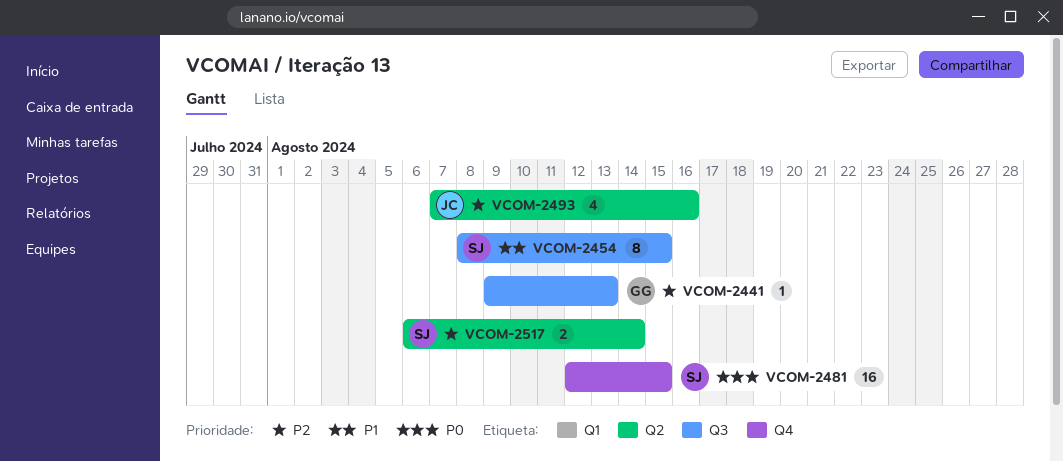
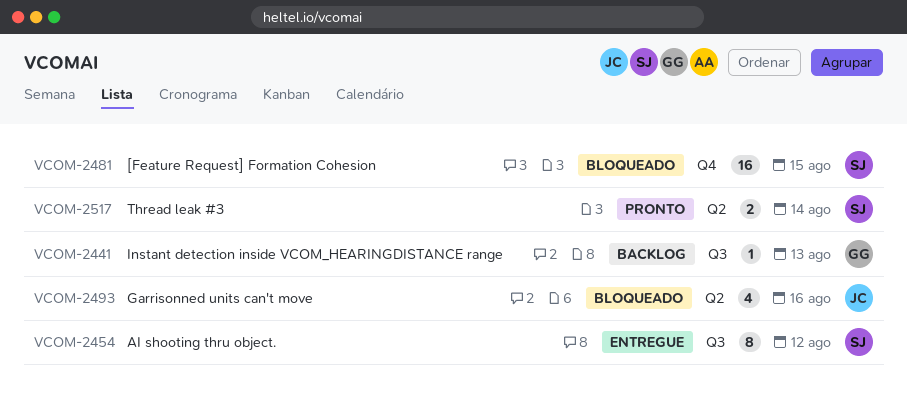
VCOM-2454, due: Aug 15 -> Aug 12

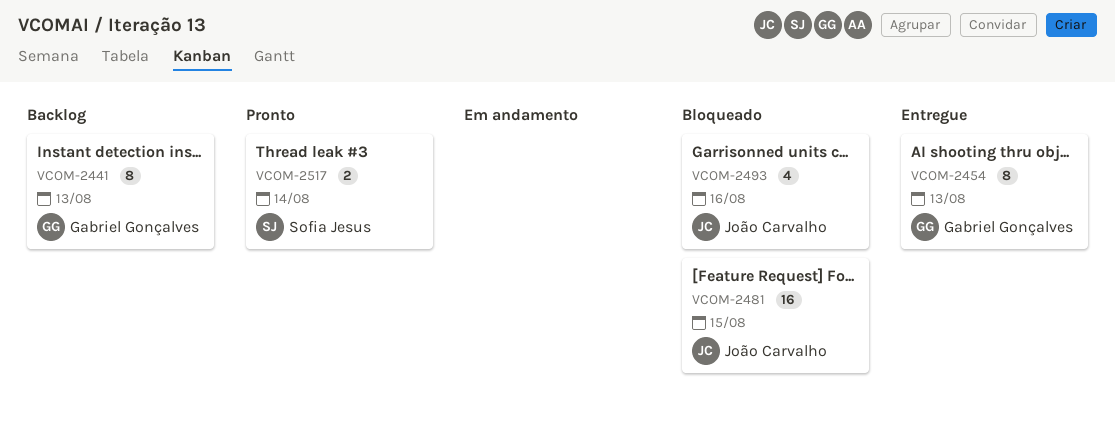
VCOM-2441, estimate: 1 -> 8
VCOM-2454, owner: Sofia Jesus -> Gabriel Gonçalves
VCOM-2454, due: Aug 12 -> Aug 13
VCOM-2481, owner: Sofia Jesus -> João Carvalho

